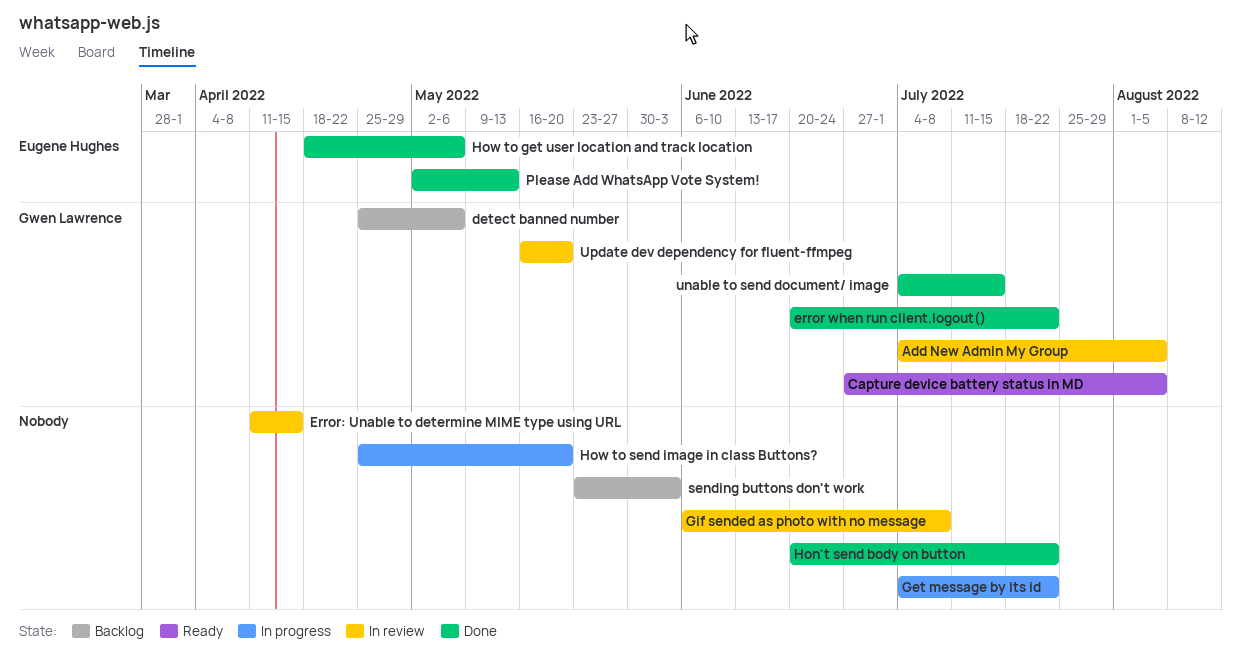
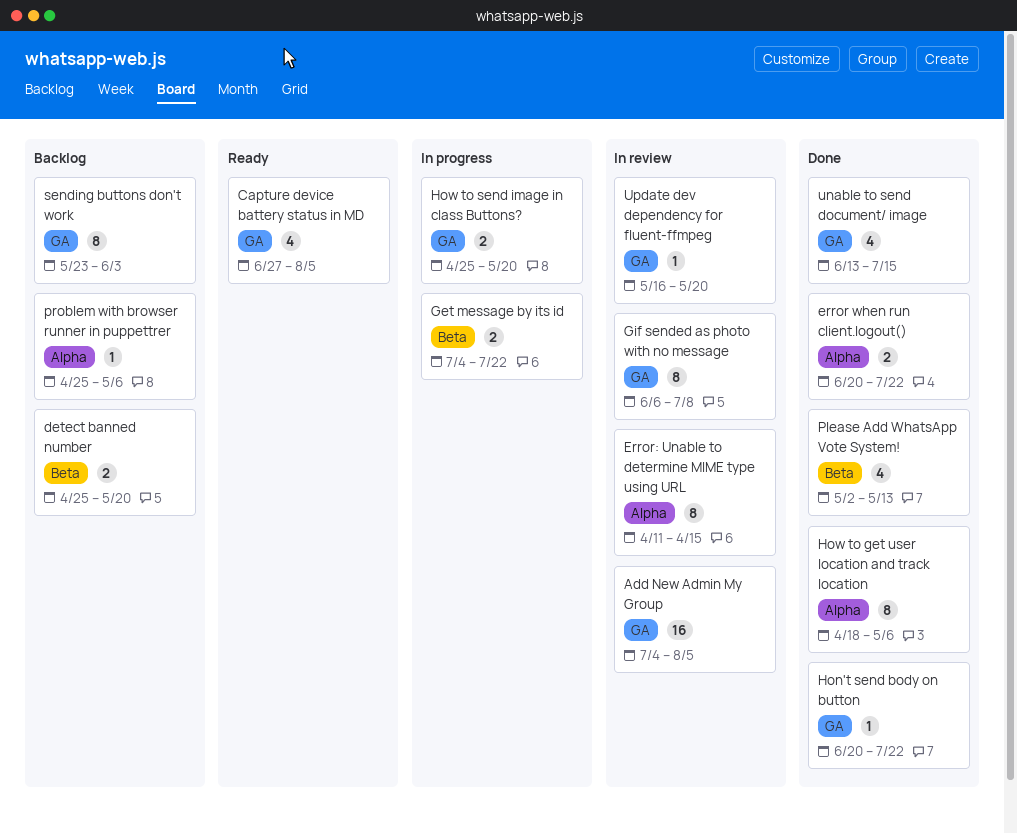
detect banned number, due: May 6 -> May 20
problem with browser runner in puppettrer: none -> present
unable to send document/ image, start: Jul 4 -> Jun 13

